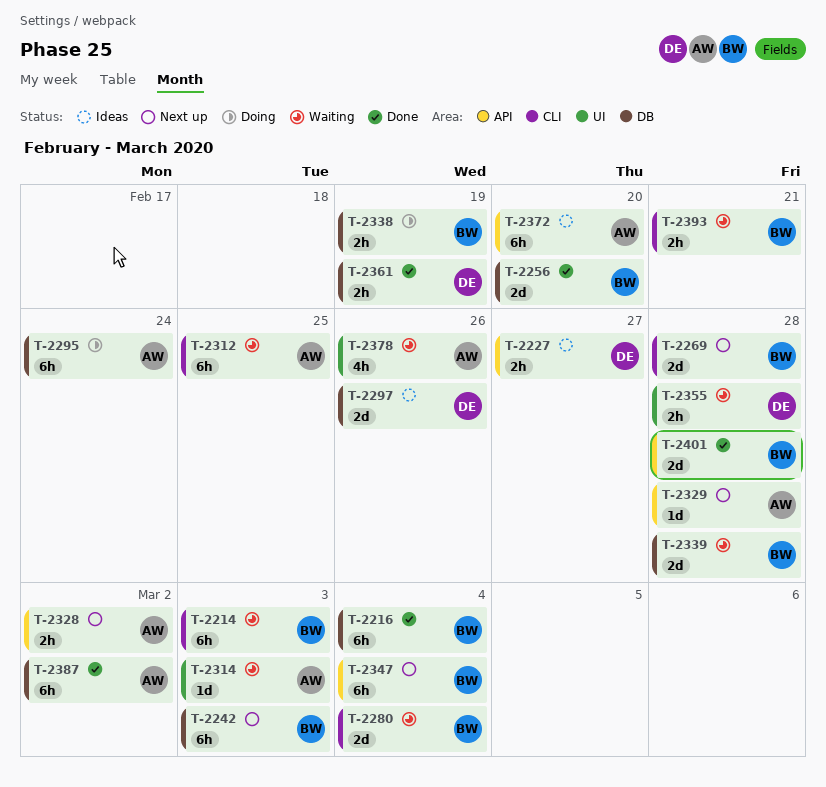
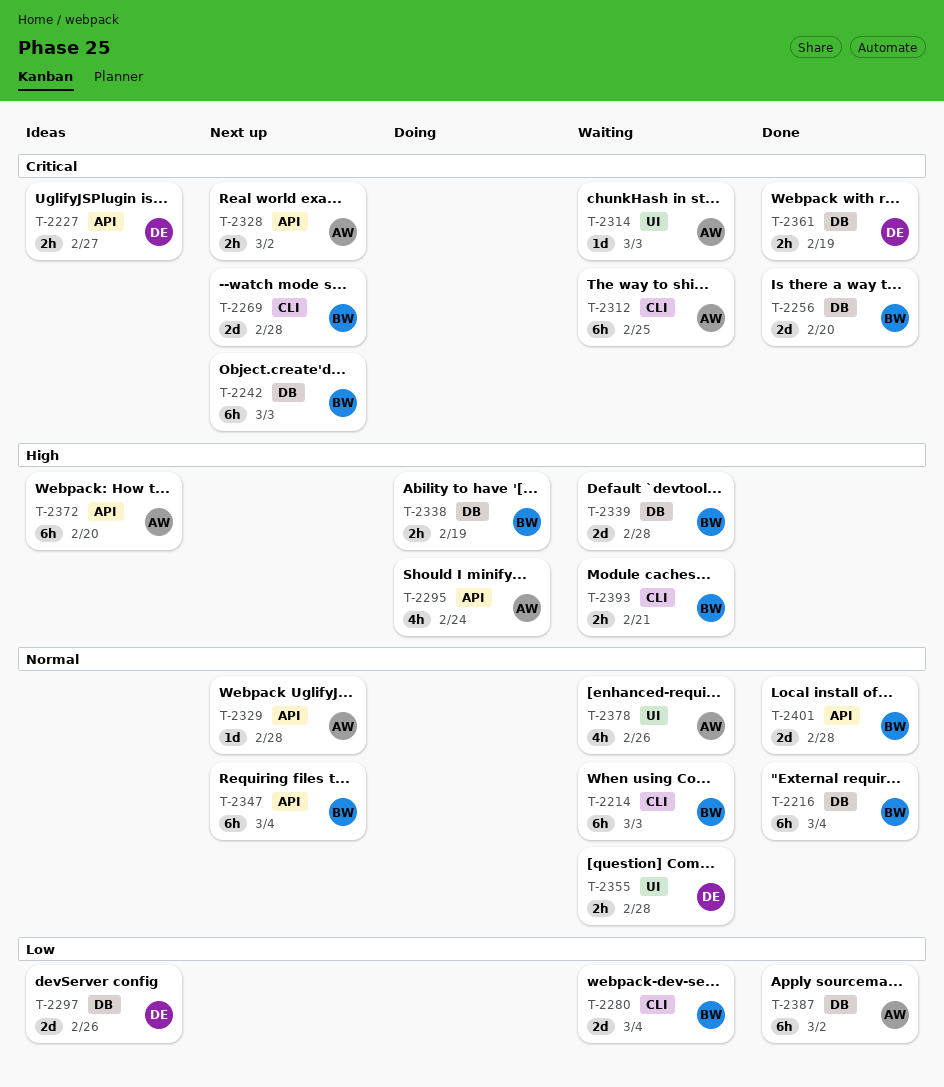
T-2295, label: DB -> API
T-2295, estimate: 6h -> 4h

